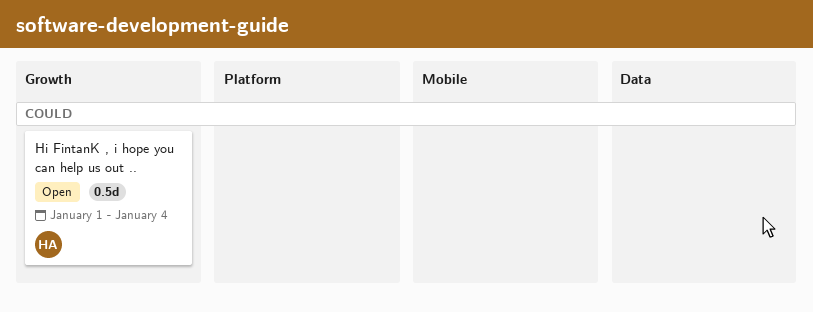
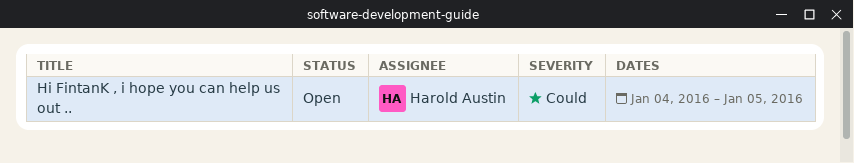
Hi FintanK , i hope you can help us out .., start: Jan 1 -> Jan 4
Hi FintanK , i hope you can help us out .., due: Jan 4 -> Jan 5

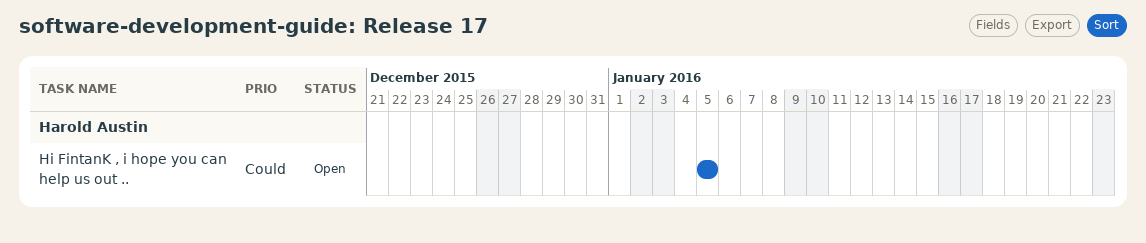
Hi FintanK , i hope you can help us out .., start: Jan 4 -> Jan 5

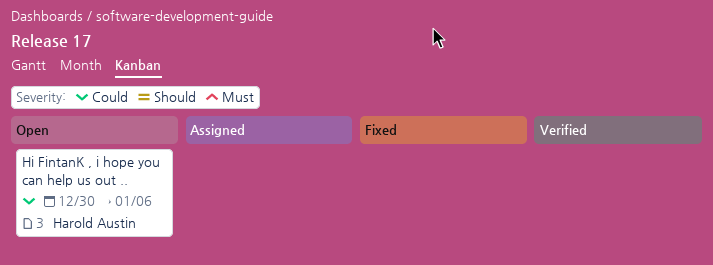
Hi FintanK , i hope you can help us out .., start: Jan 5 -> Dec 30
Hi FintanK , i hope you can help us out .., due: Jan 5 -> Jan 6

